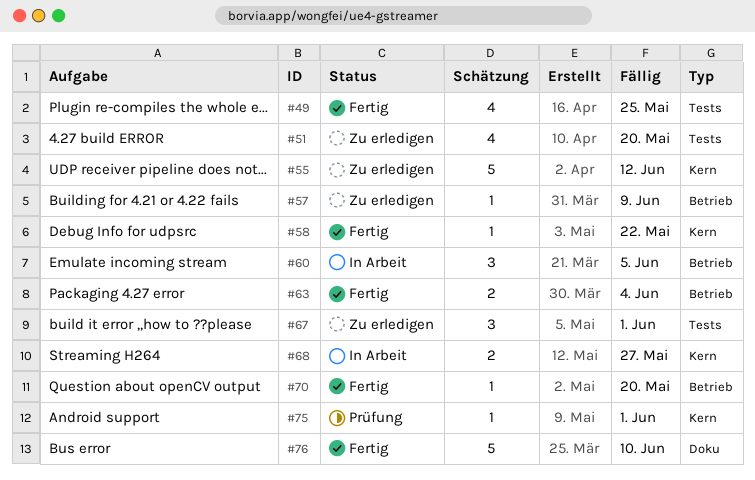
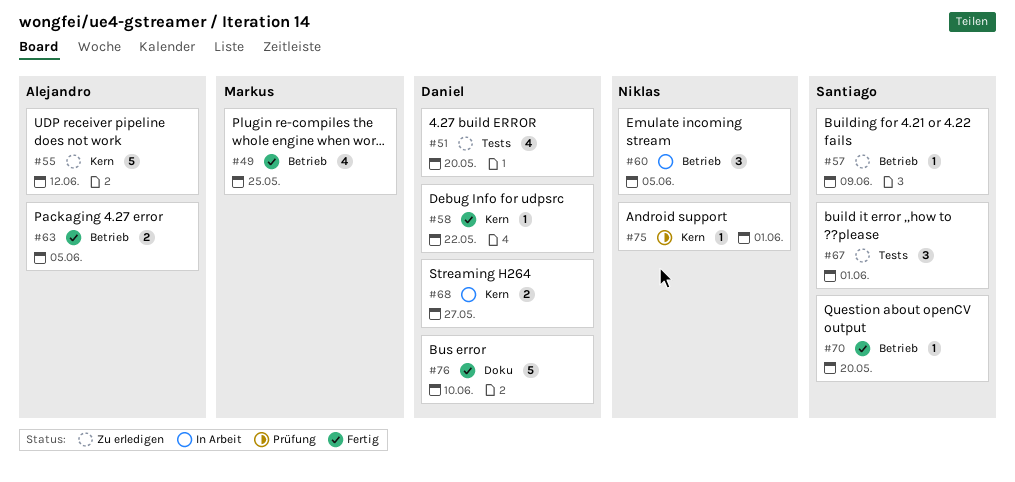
#49, label: Tests -> Betrieb
#63, due: Jun 4 -> Jun 5

